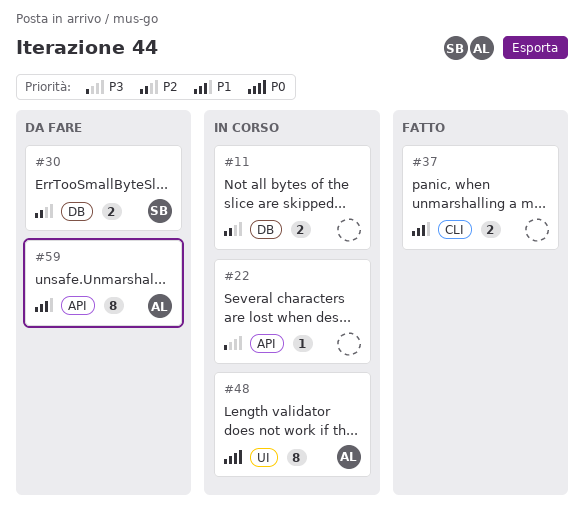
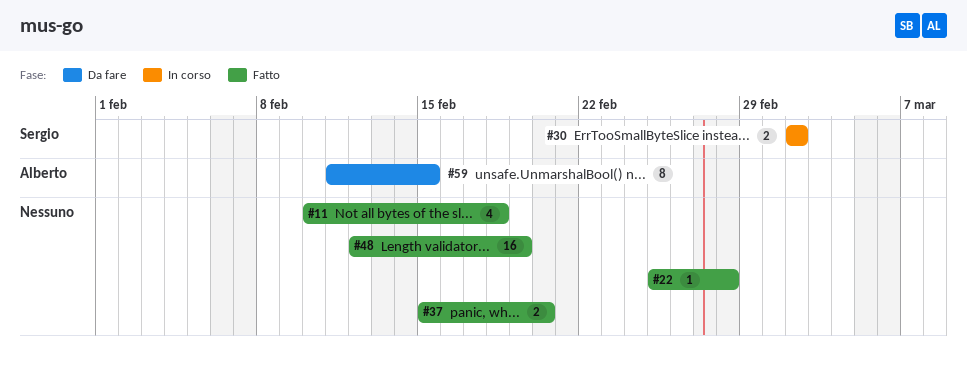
#11, status: In corso -> Fatto
#11, estimate: 2 -> 4
#22, status: In corso -> Fatto
#30, status: Da fare -> In corso
#48, status: In corso -> Fatto
#48, owner: Alberto -> none
#48, estimate: 8 -> 16

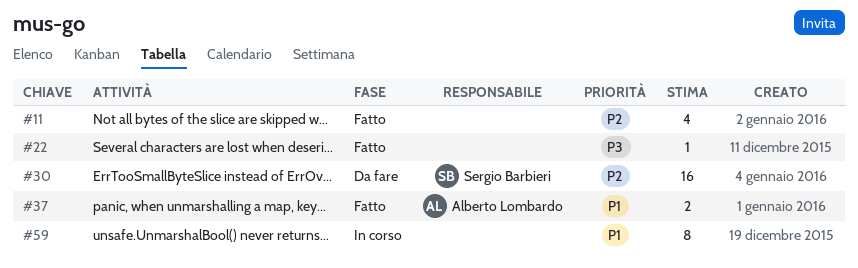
#30, status: In corso -> Da fare
#30, estimate: 2 -> 16
#37, owner: none -> Alberto Lombardo
#48: present -> none
#59, status: Da fare -> In corso
#59, owner: Alberto Lombardo -> none

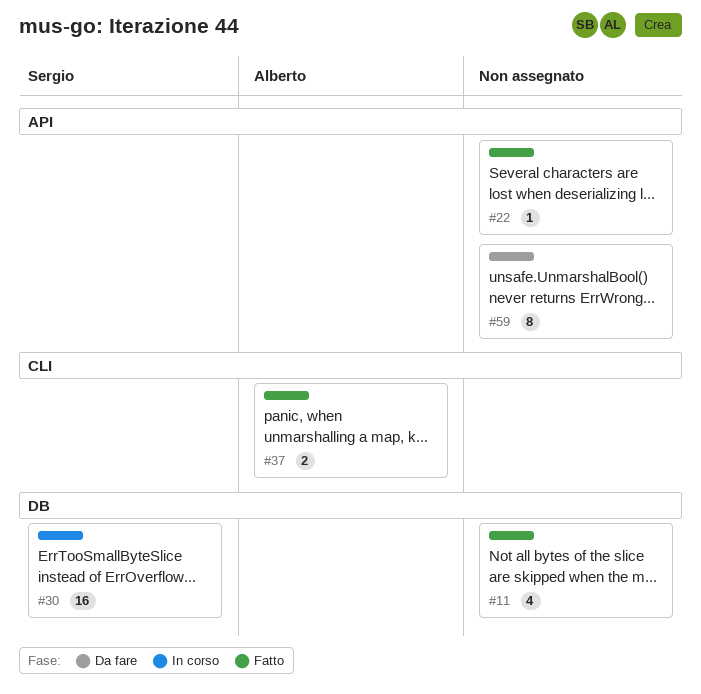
#30, status: Da fare -> In corso
#59, status: In corso -> Da fare

